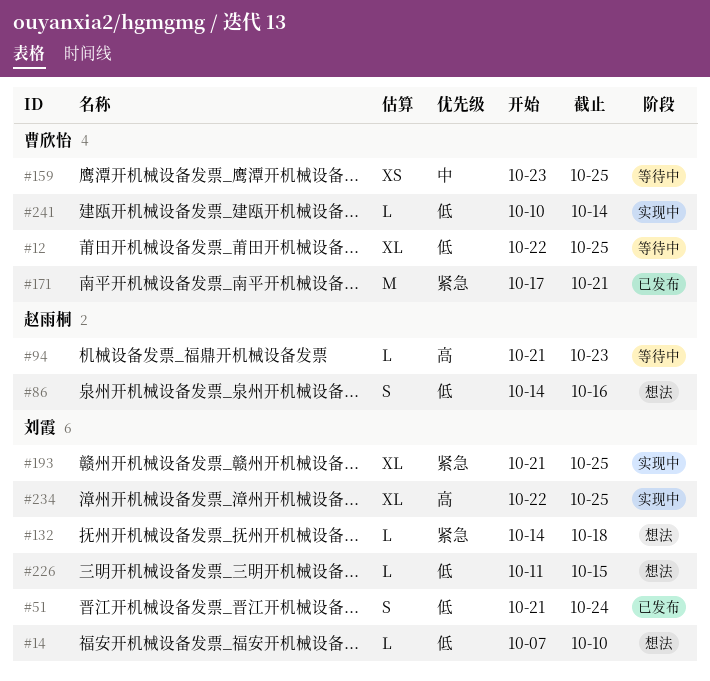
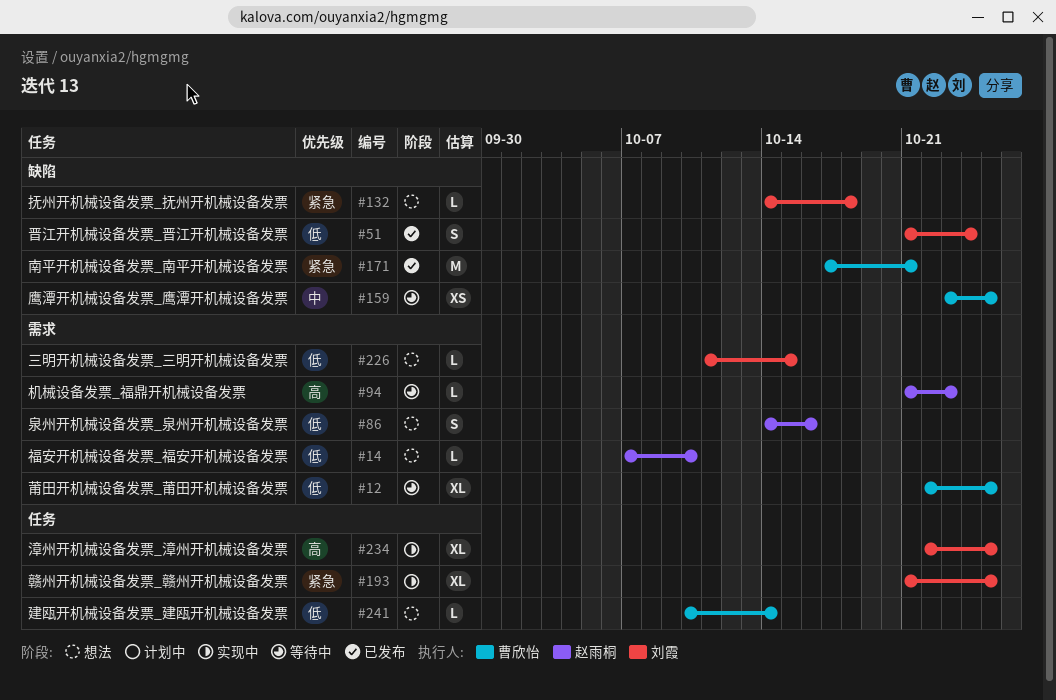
#14, owner: 刘霞 -> 赵雨桐
#241, status: 实现中 -> 想法

